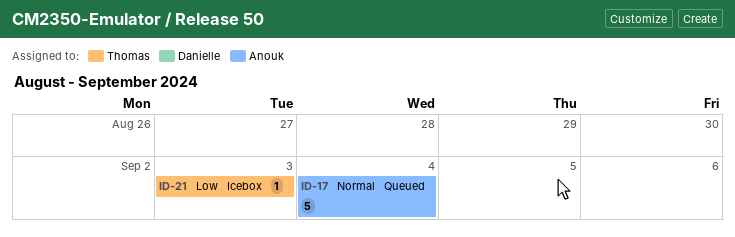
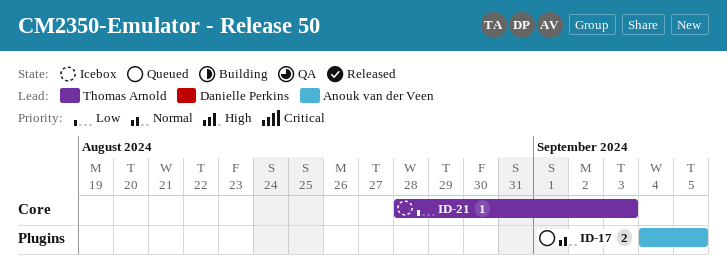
ID-17, estimate: 5 -> 2
ID-17, due: Sep 4 -> Sep 5

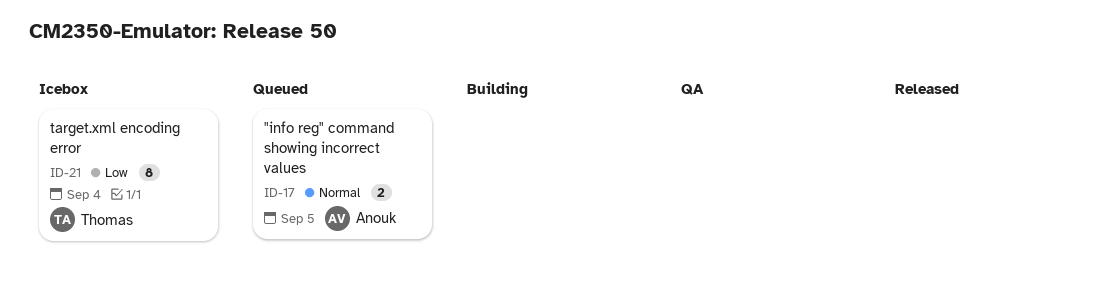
ID-21, estimate: 1 -> 8
ID-21, due: Sep 3 -> Sep 4

